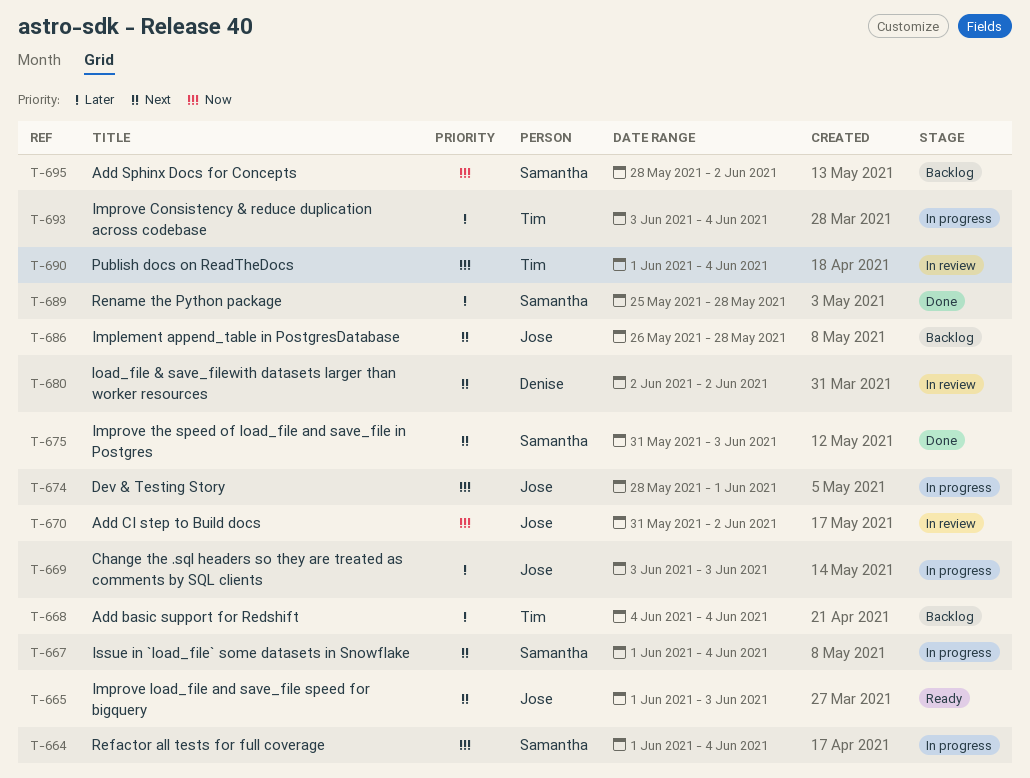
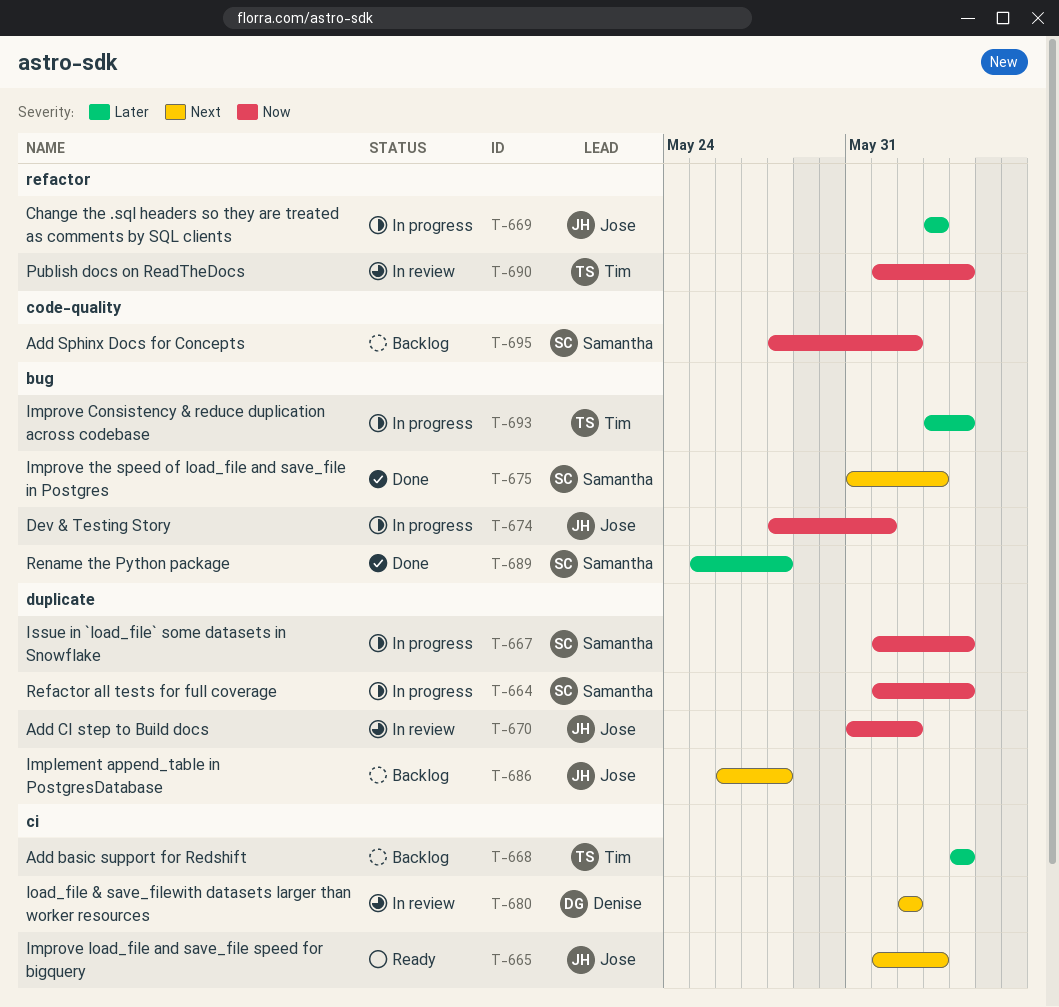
T-667, priority: Next -> Now

